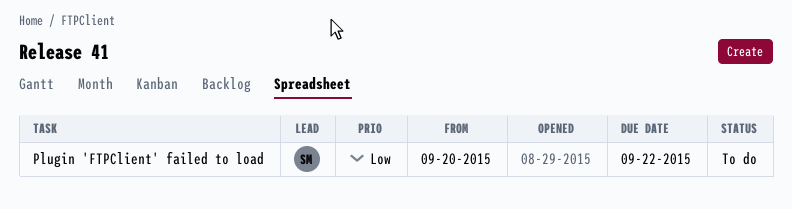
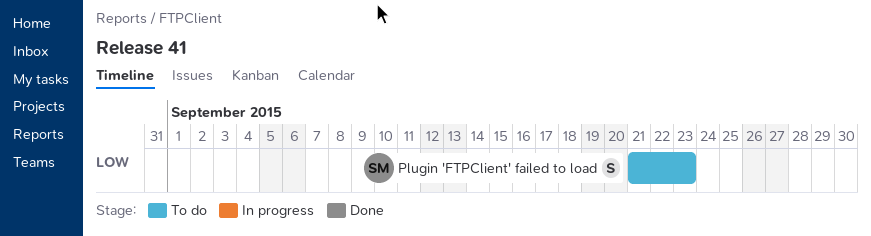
Plugin 'FTPClient' failed to load, start: Sep 20 -> Sep 21
Plugin 'FTPClient' failed to load, due: Sep 22 -> Sep 23

